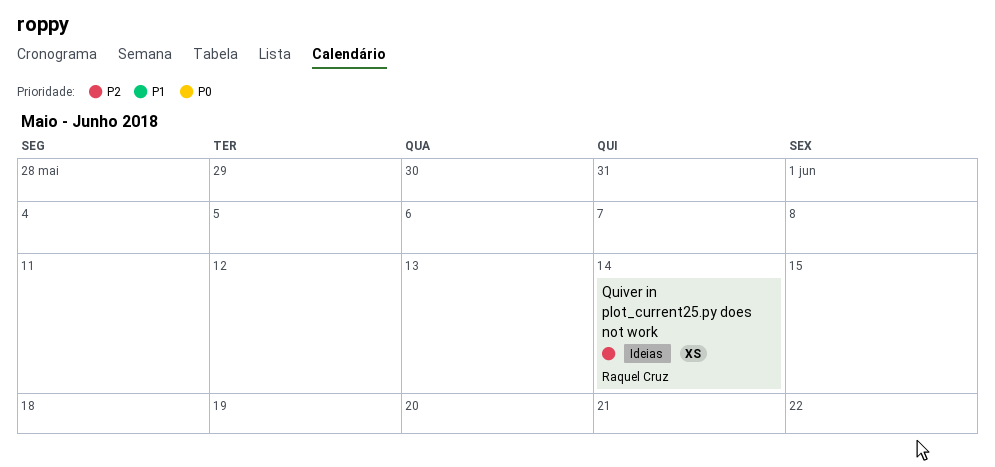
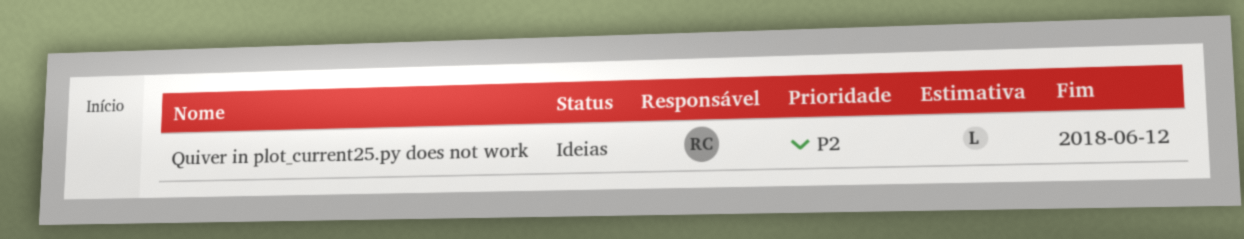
Quiver in plot_current25.py does not work, estimate: XS -> L
Quiver in plot_current25.py does not work, due: Jun 14 -> Jun 12

